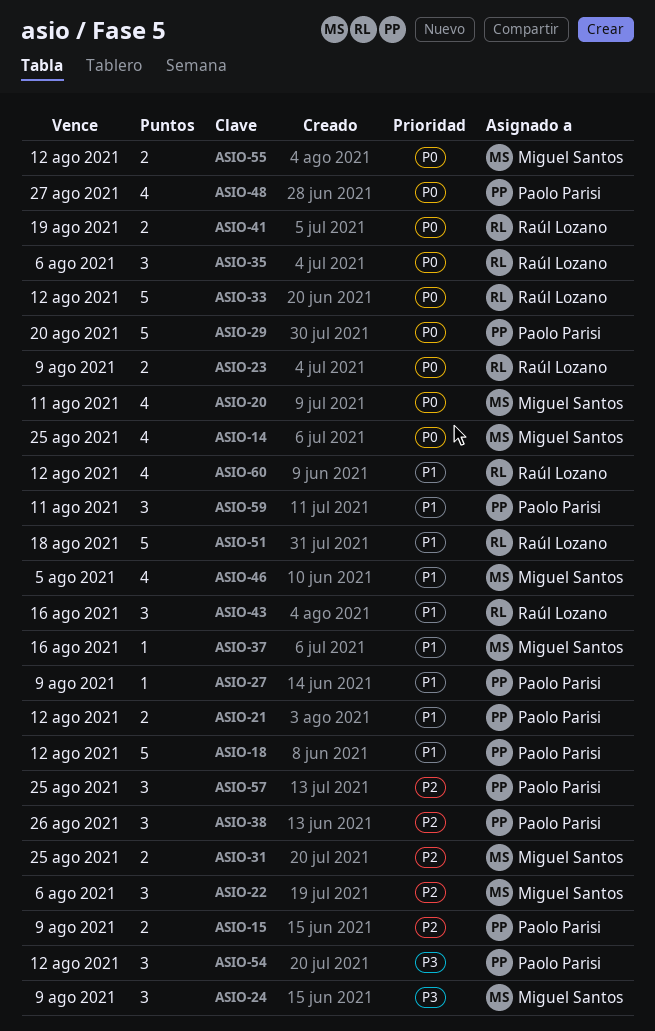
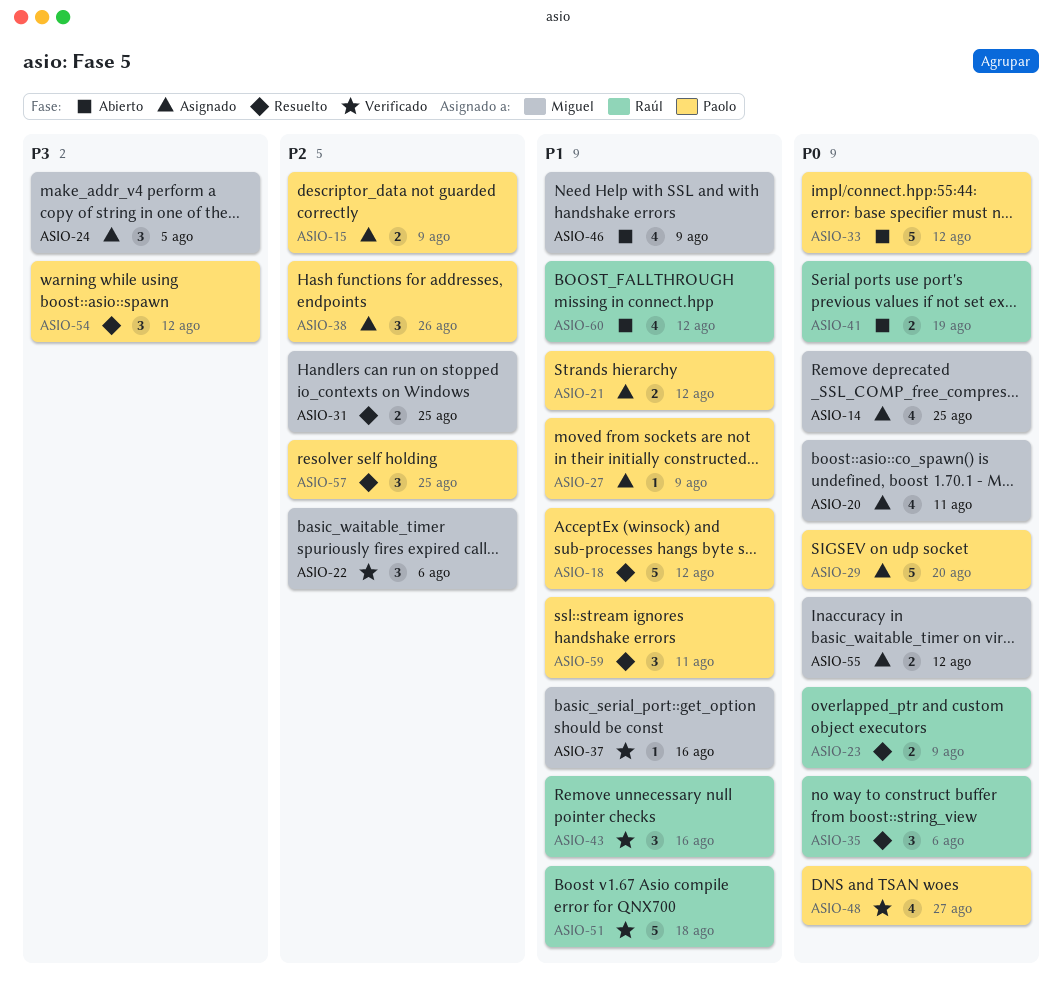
ASIO-24, due: Aug 9 -> Aug 5
ASIO-33, owner: Raúl Lozano -> Paolo Parisi
ASIO-46, due: Aug 5 -> Aug 9

